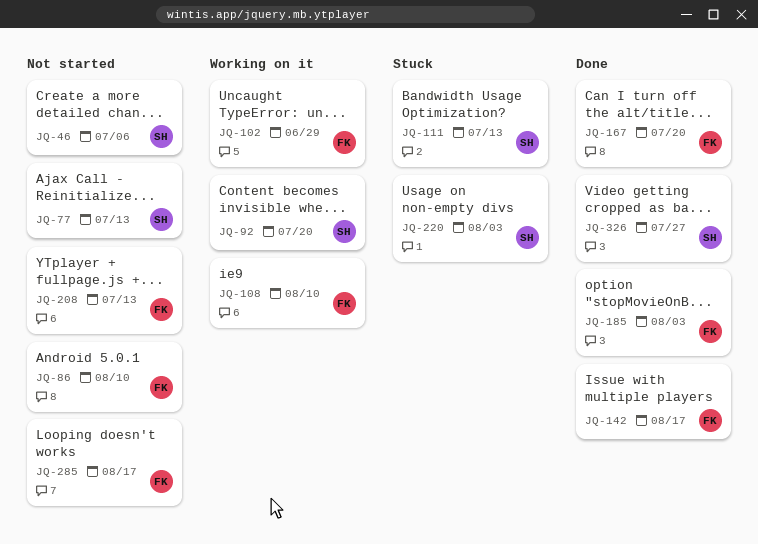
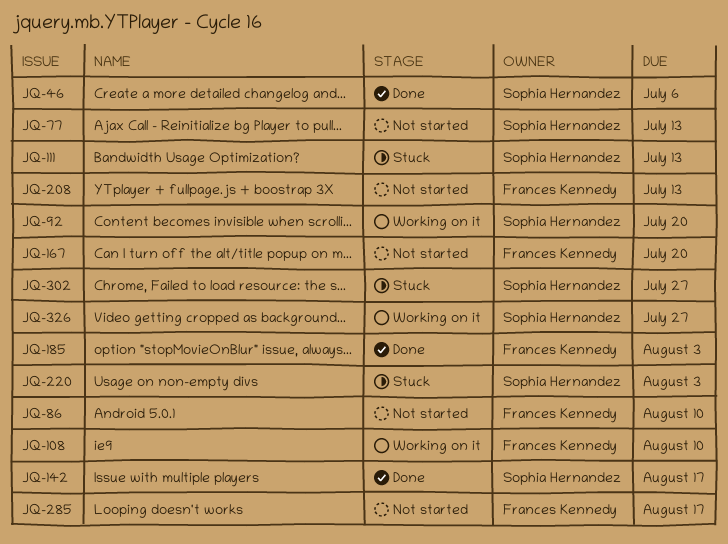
JQ-46, status: Not started -> Done
JQ-102: present -> none
JQ-142, owner: Frances Kennedy -> Sophia Hernandez
JQ-167, status: Done -> Not started
JQ-302: none -> present
JQ-326, status: Done -> Working on it

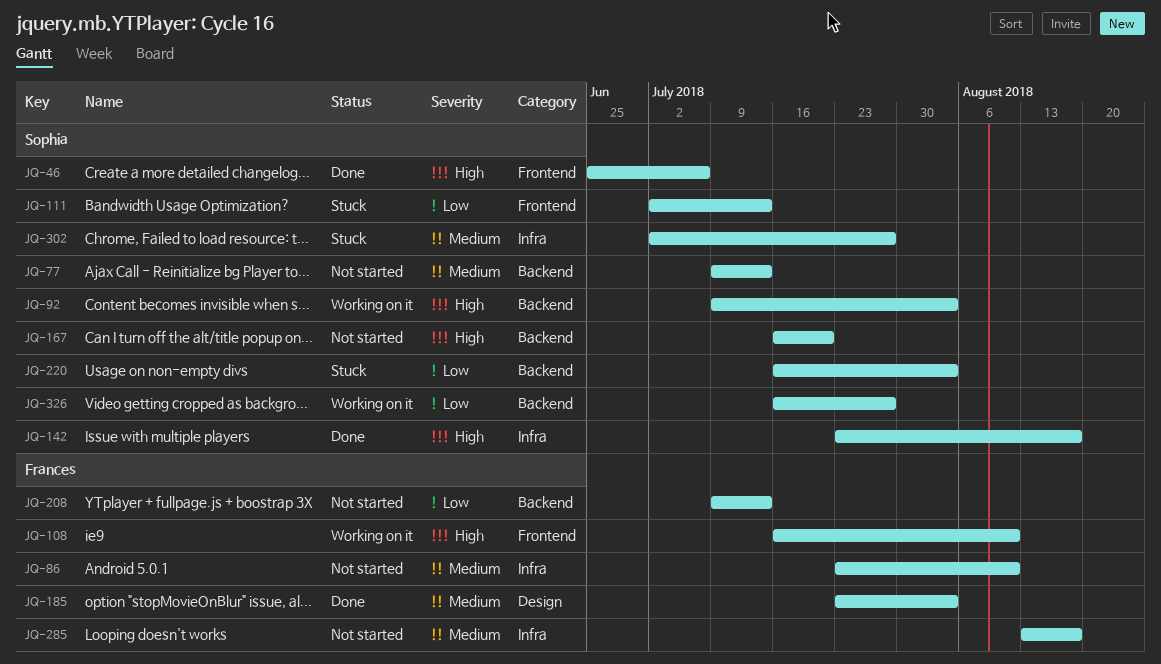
JQ-92, due: Jul 20 -> Aug 3
JQ-167, owner: Frances Kennedy -> Sophia Hernandez

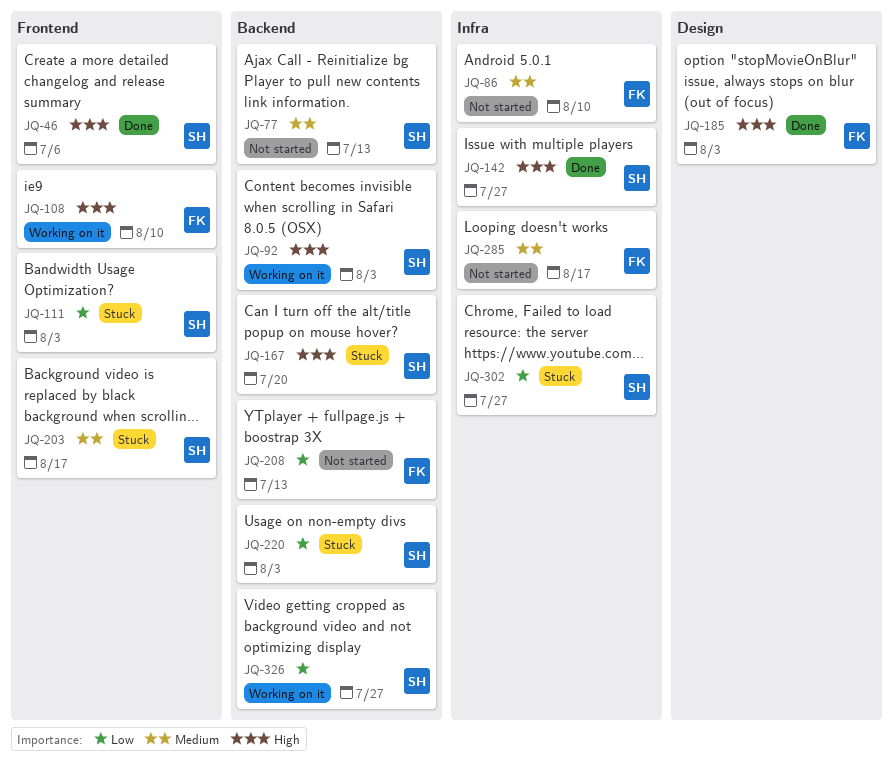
JQ-111, due: Jul 13 -> Aug 3
JQ-142, due: Aug 17 -> Jul 27
JQ-167, status: Not started -> Stuck
JQ-185, priority: Medium -> High
JQ-203: none -> present
JQ-302, priority: Medium -> Low

